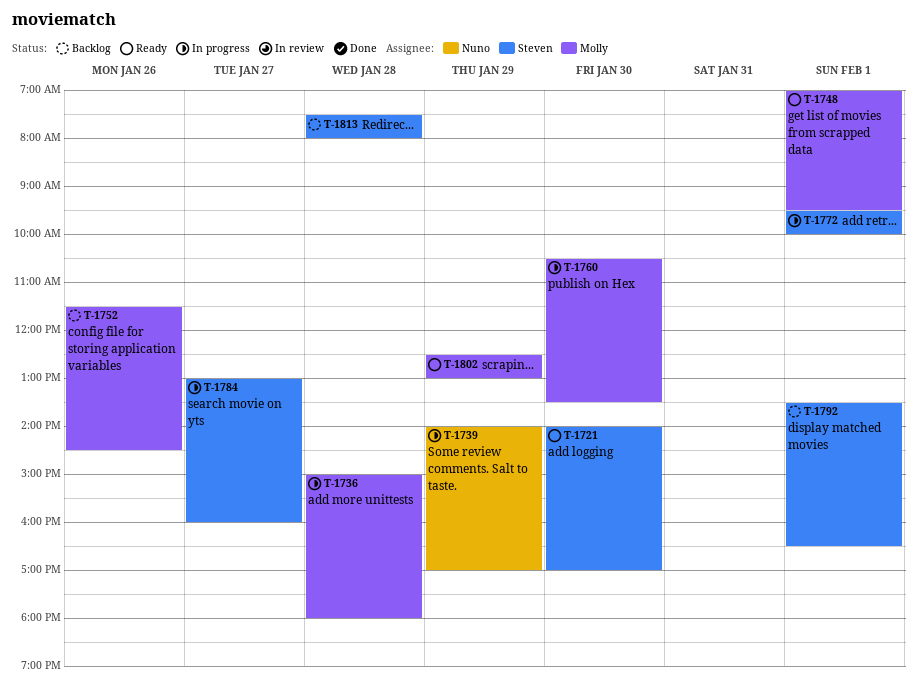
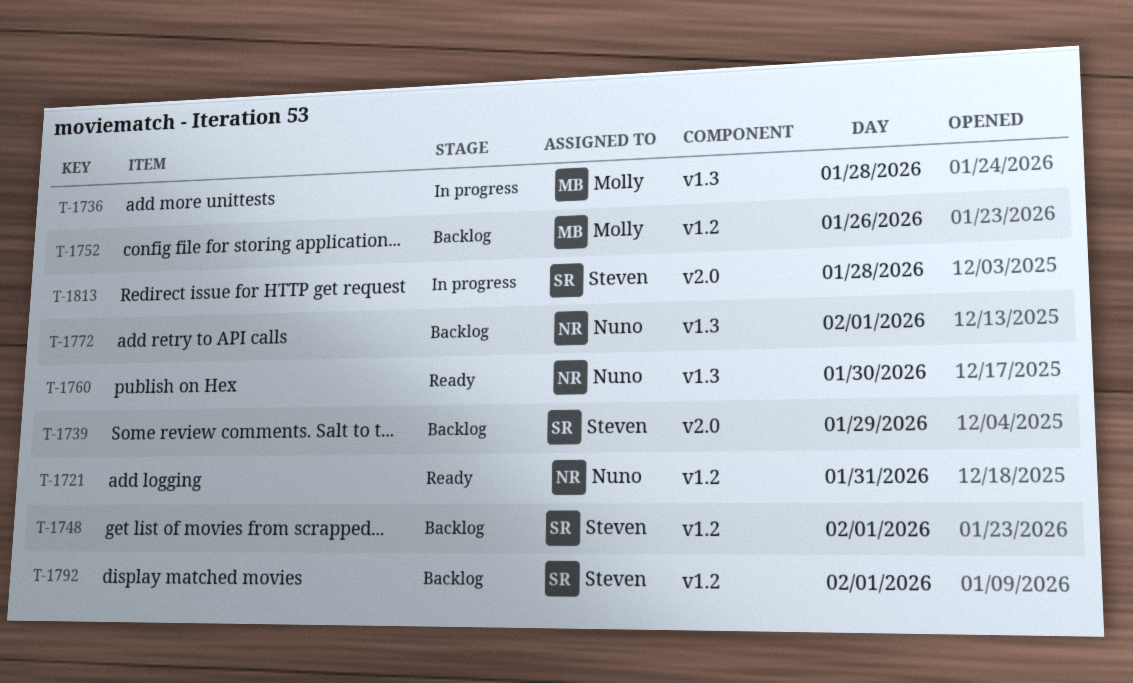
T-1721, owner: Steven -> Nuno
T-1721, day: Jan 30 -> Jan 31
T-1739, status: In progress -> Backlog
T-1739, owner: Nuno -> Steven
T-1748, status: Ready -> Backlog
T-1748, owner: Molly -> Steven
T-1760, status: In progress -> Ready
T-1760, owner: Molly -> Nuno
T-1772, status: In progress -> Backlog
T-1772, owner: Steven -> Nuno
T-1784: present -> none
T-1802: present -> none
T-1813, status: Backlog -> In progress

